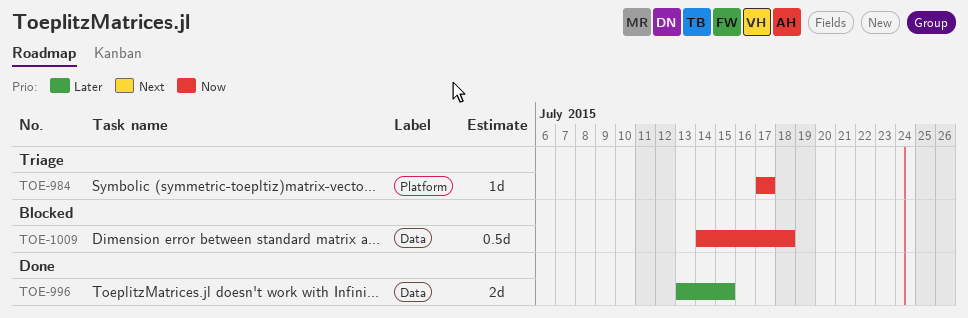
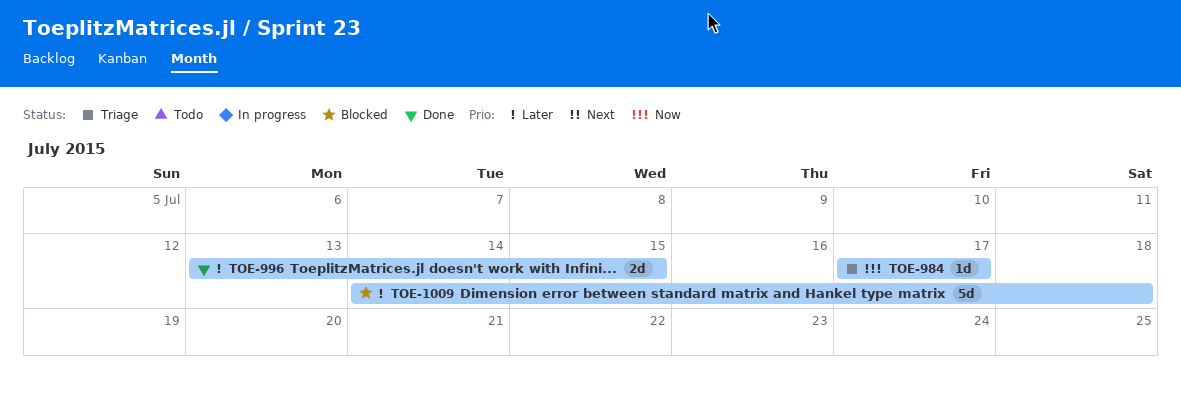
TOE-1009, priority: Now -> Later
TOE-1009, estimate: 0.5d -> 5d

